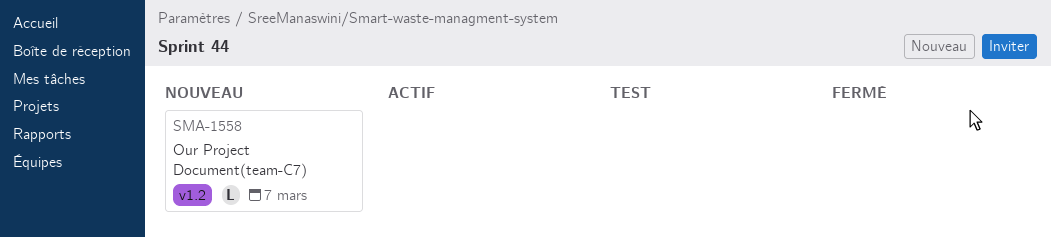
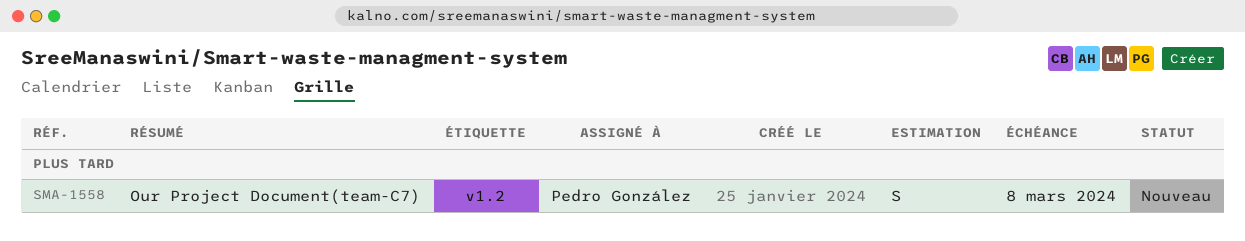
SMA-1558, estimate: L -> S
SMA-1558, due: Mar 7 -> Mar 8

